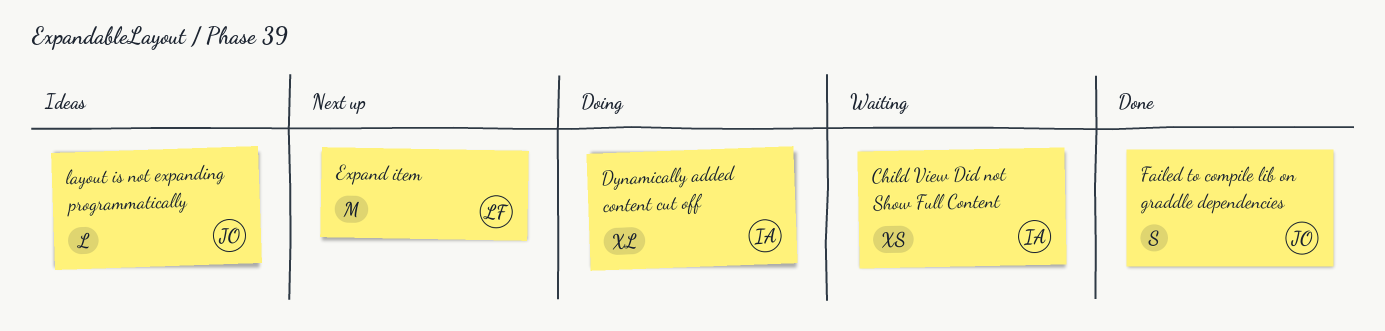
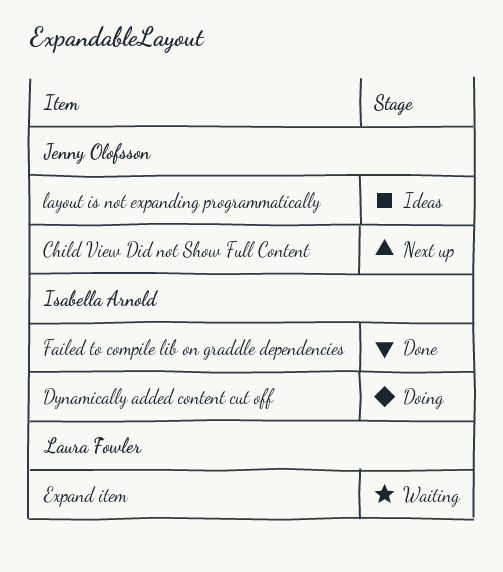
Child View Did not Show Full Content, status: Waiting -> Next up
Child View Did not Show Full Content, owner: Isabella Arnold -> Jenny Olofsson
Expand item, status: Next up -> Waiting
Failed to compile lib on graddle dependencies, owner: Jenny Olofsson -> Isabella Arnold

